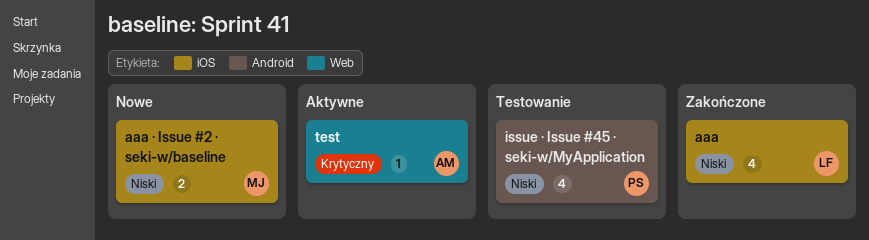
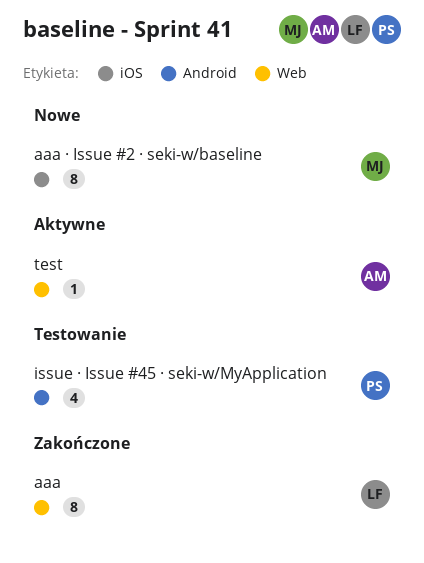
aaa, label: iOS -> Web
aaa, estimate: 4 -> 8
aaa · Issue #2 · seki-w/baseline, estimate: 2 -> 8

